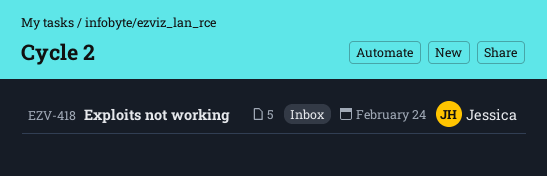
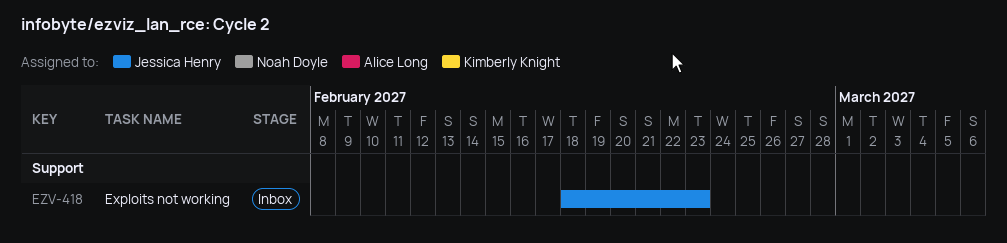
EZV-418, due: Feb 24 -> Feb 23

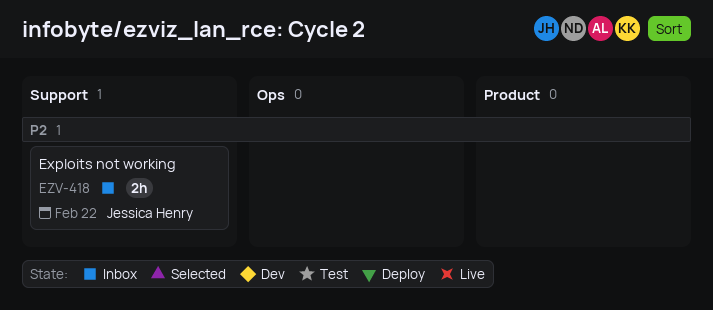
EZV-418, due: Feb 23 -> Feb 22

